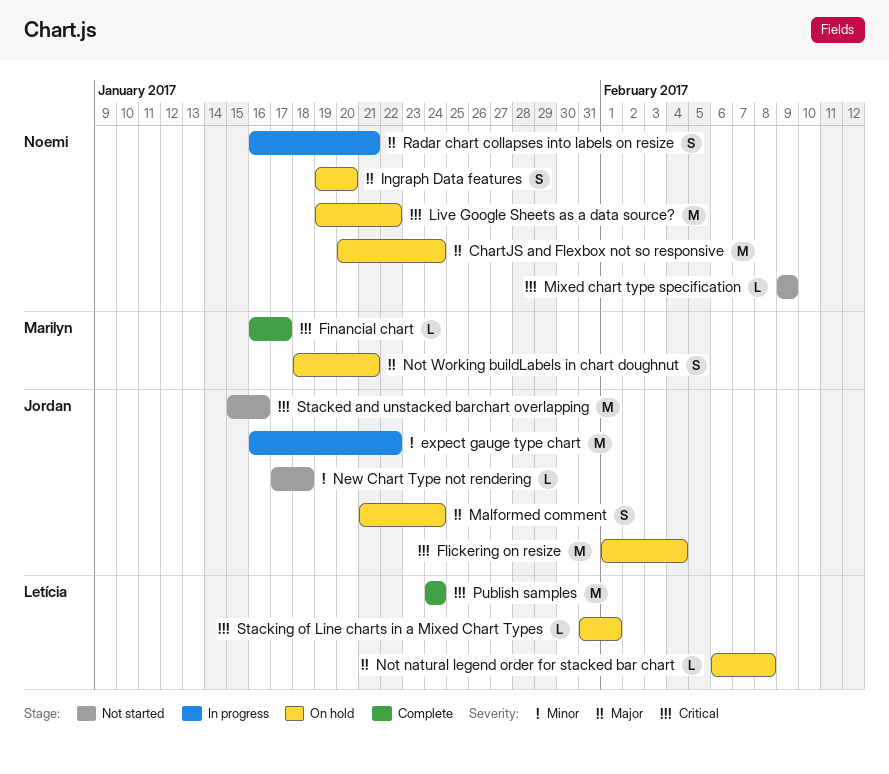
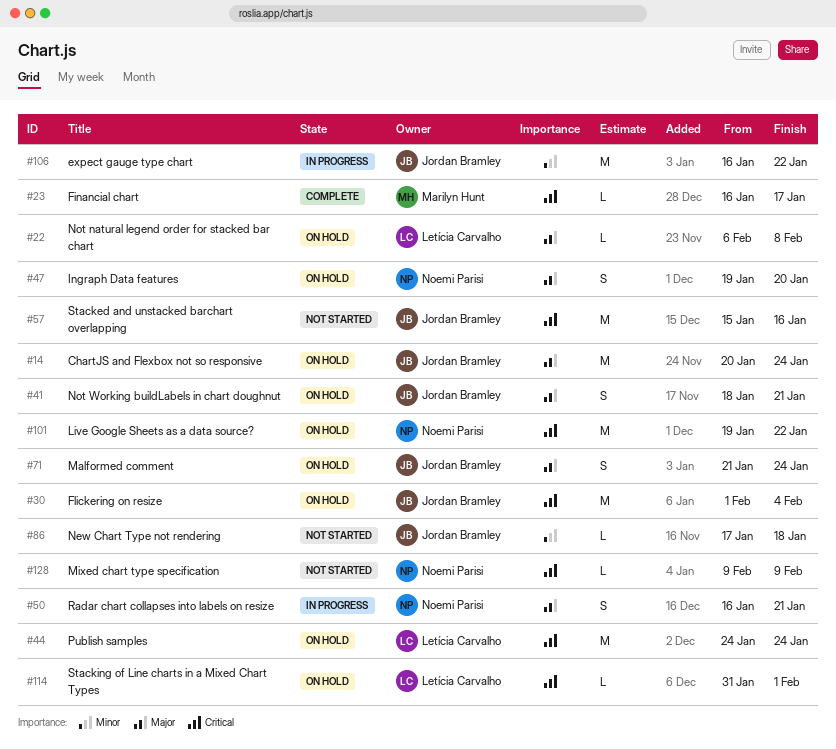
ChartJS and Flexbox not so responsive, owner: Noemi Parisi -> Jordan Bramley
Not Working buildLabels in chart doughnut, owner: Marilyn Hunt -> Jordan Bramley
Publish samples, status: Complete -> On hold

